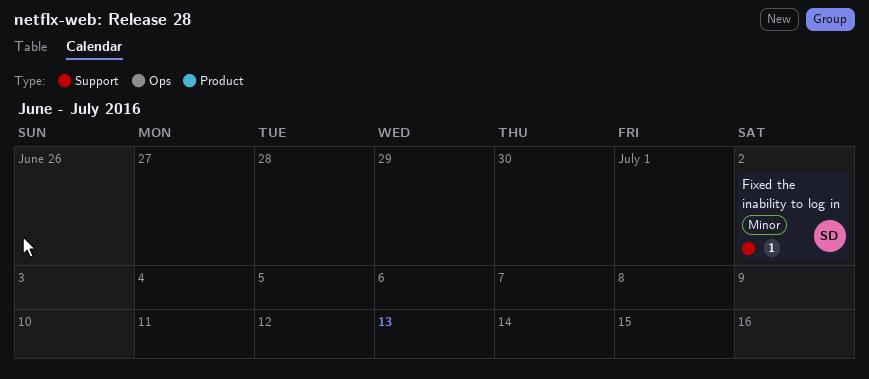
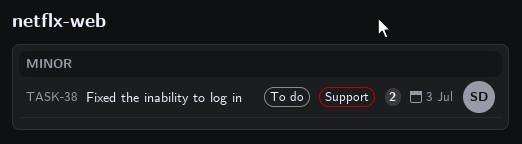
Fixed the inability to log in, estimate: 1 -> 2
Fixed the inability to log in, due: Jul 2 -> Jul 3

